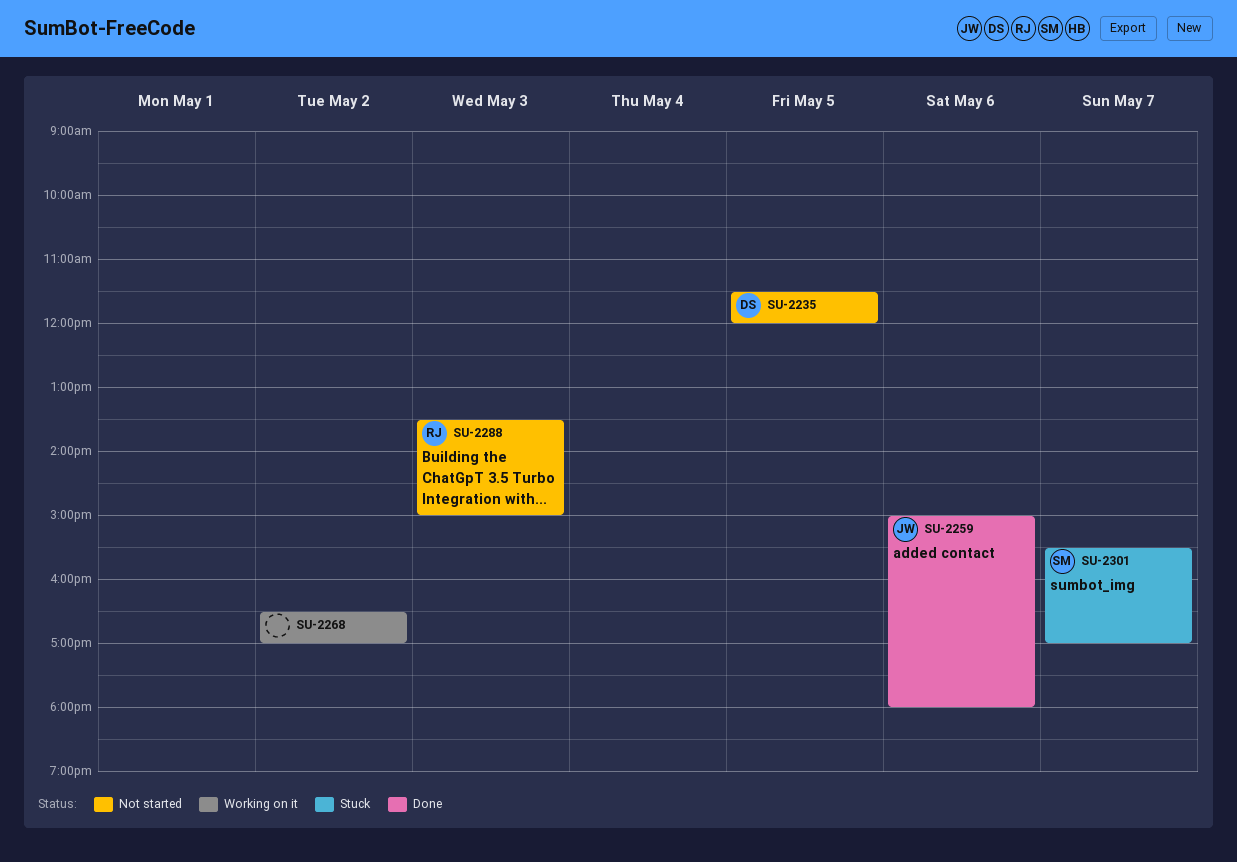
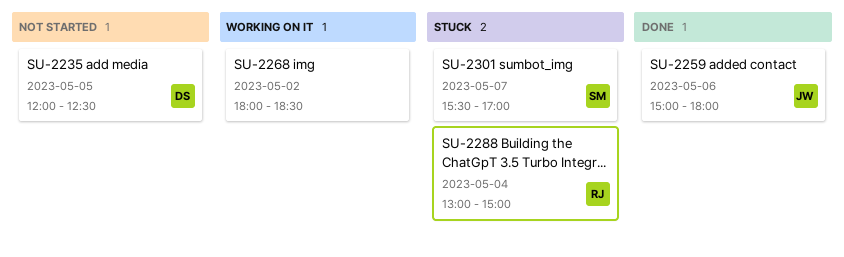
SU-2235, begins: 11:30 -> 12:00
SU-2235, ends: 12:00 -> 12:30
SU-2268, begins: 16:30 -> 18:00
SU-2268, ends: 17:00 -> 18:30
SU-2288, status: Not started -> Stuck
SU-2288, day: May 3 -> May 4
SU-2288, begins: 13:30 -> 13:00

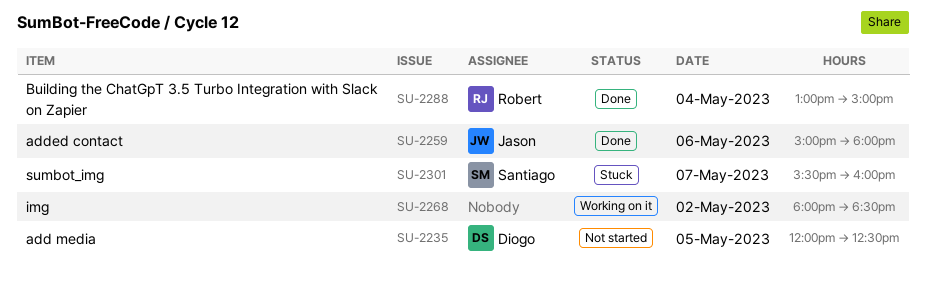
SU-2288, status: Stuck -> Done
SU-2301, ends: 17:00 -> 16:00

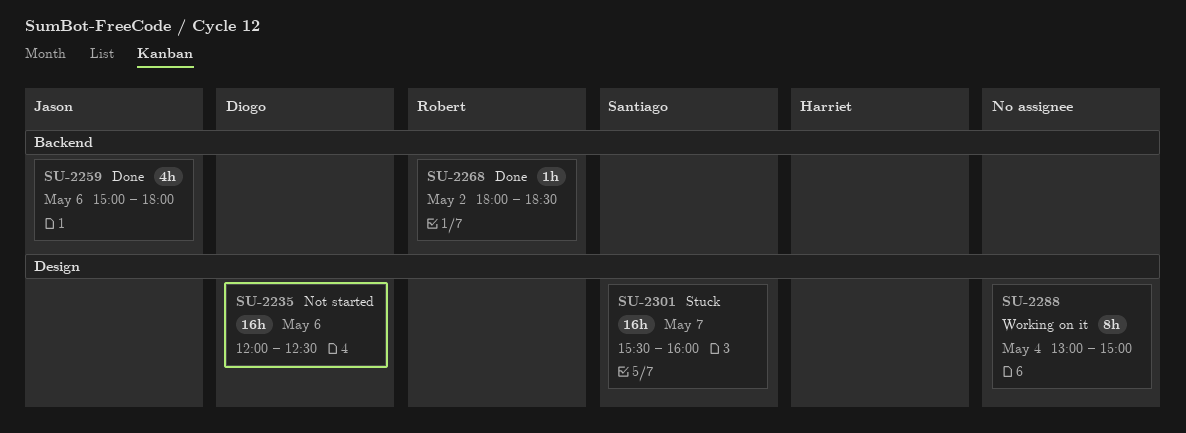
SU-2235, day: May 5 -> May 6
SU-2268, status: Working on it -> Done
SU-2268, owner: none -> Robert
SU-2288, status: Done -> Working on it
SU-2288, owner: Robert -> none

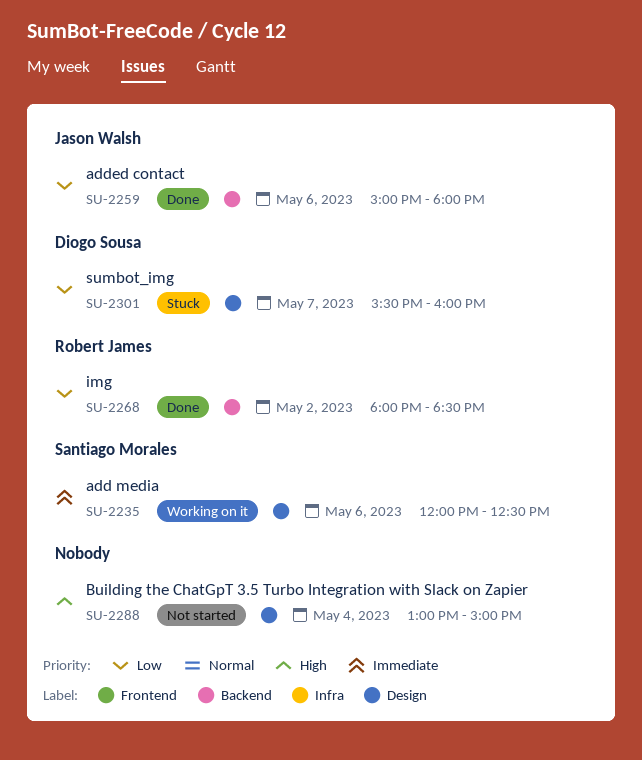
SU-2235, status: Not started -> Working on it
SU-2235, owner: Diogo Sousa -> Santiago Morales
SU-2288, status: Working on it -> Not started
SU-2301, owner: Santiago Morales -> Diogo Sousa

